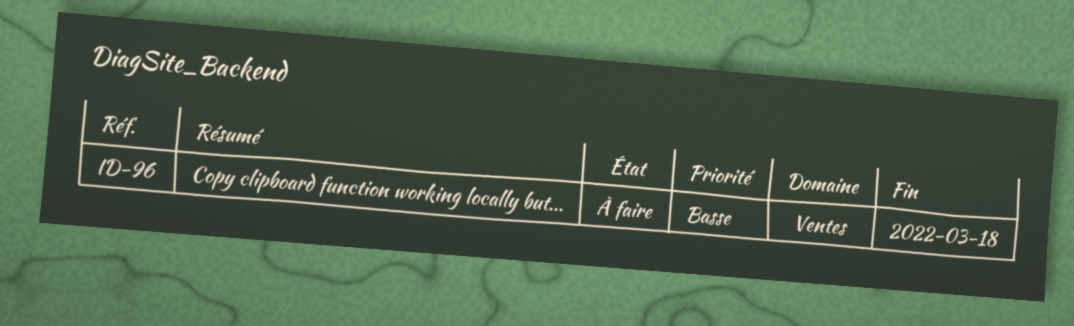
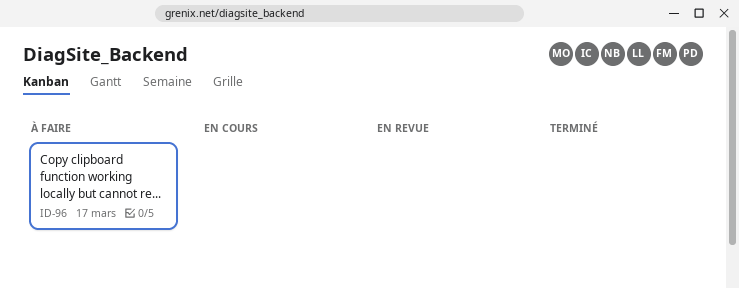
ID-96, due: Mar 18 -> Mar 17

